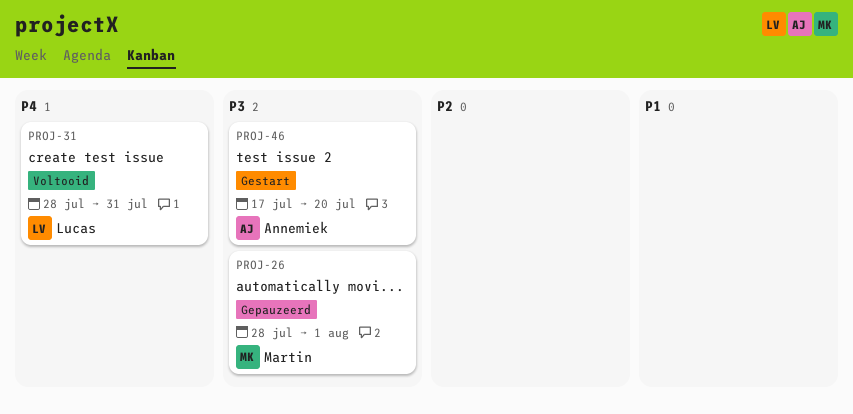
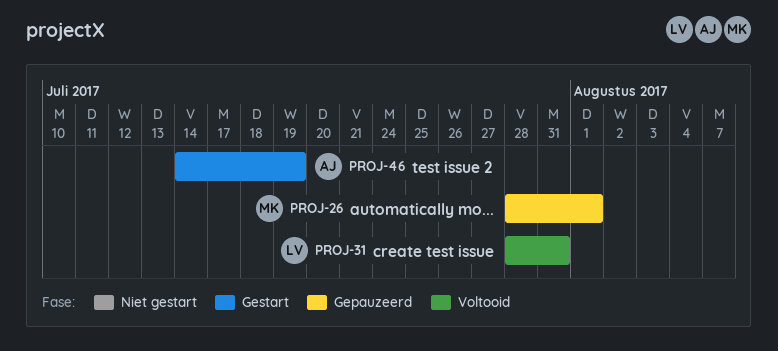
PROJ-46, start: Jul 17 -> Jul 14
PROJ-46, due: Jul 20 -> Jul 19

